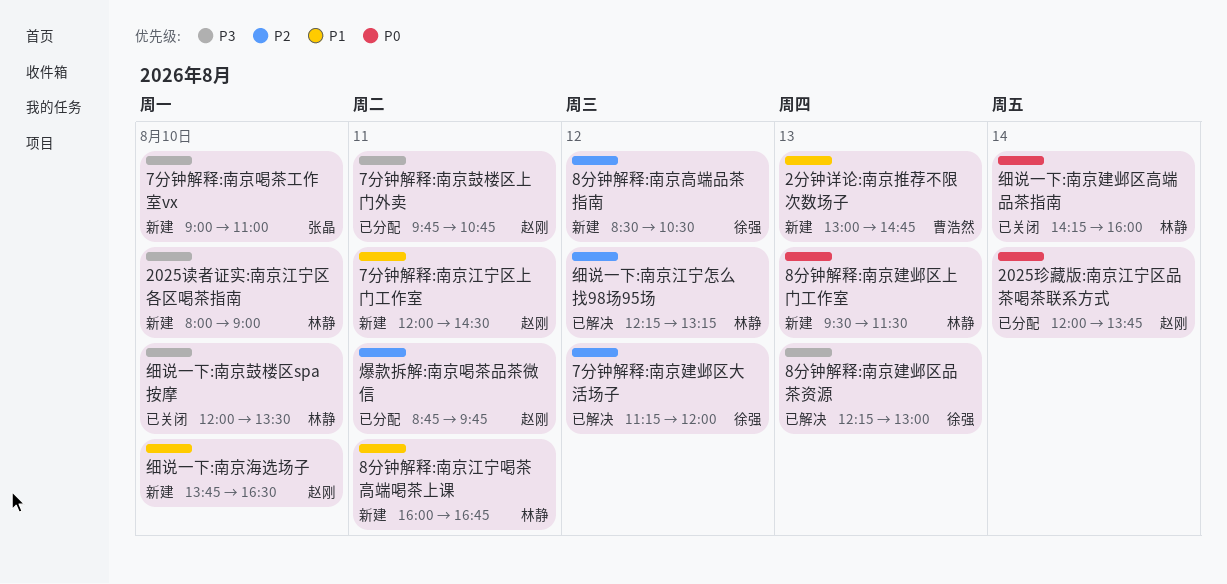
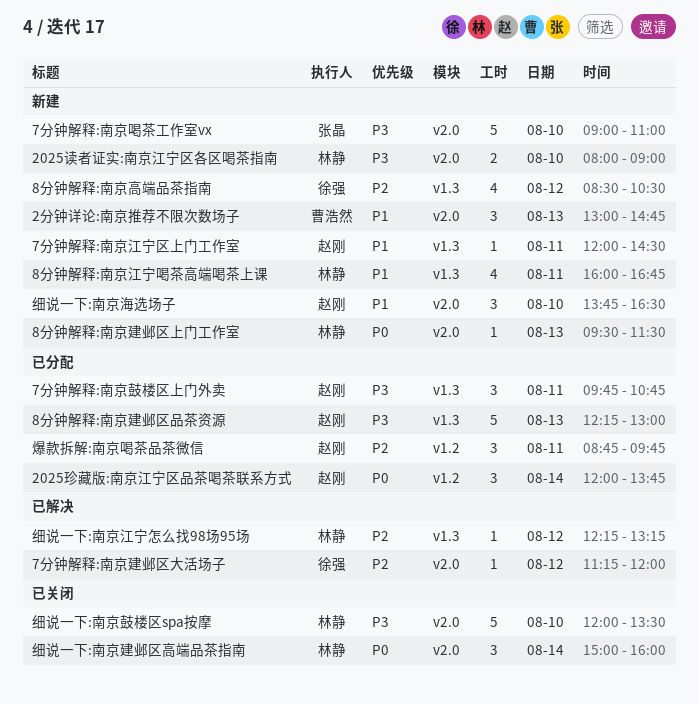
8分钟解释:南京建邺区品茶资源, status: 已解决 -> 已分配
8分钟解释:南京建邺区品茶资源, owner: 徐强 -> 赵刚
细说一下:南京建邺区高端品茶指南, begins: 14:15 -> 15:00

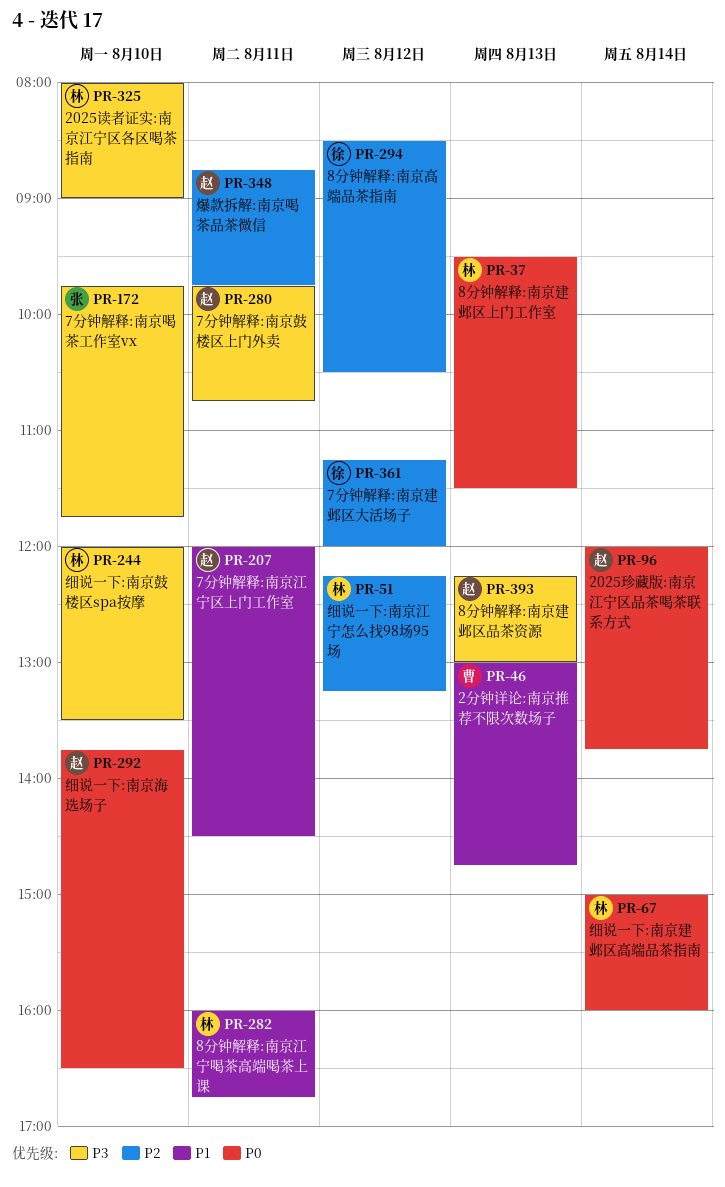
7分钟解释:南京喝茶工作室vx, begins: 09:00 -> 09:45
7分钟解释:南京喝茶工作室vx, ends: 11:00 -> 11:45
细说一下:南京海选场子, priority: P1 -> P0

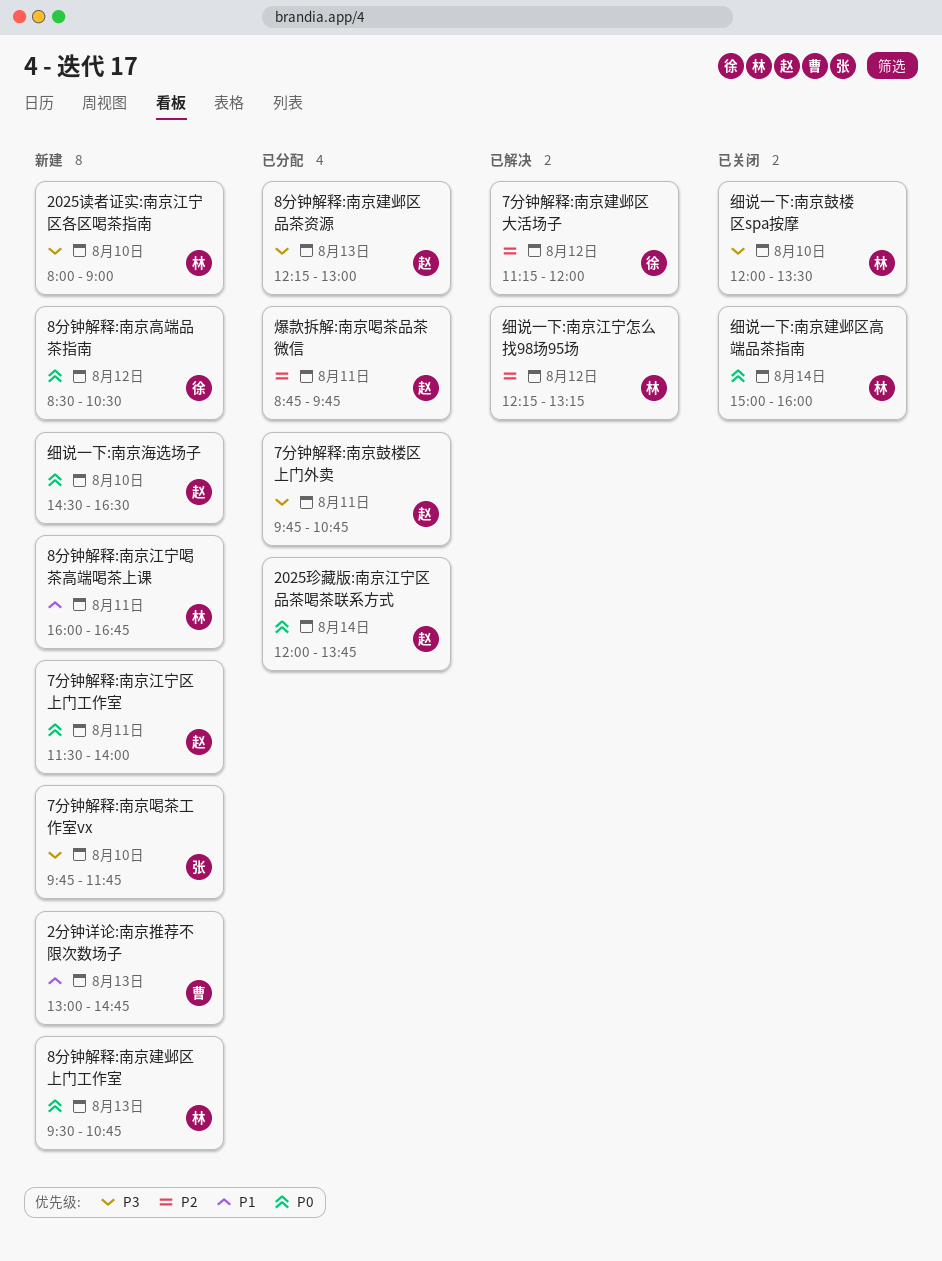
7分钟解释:南京江宁区上门工作室, priority: P1 -> P0
7分钟解释:南京江宁区上门工作室, begins: 12:00 -> 11:30
7分钟解释:南京江宁区上门工作室, ends: 14:30 -> 14:00
8分钟解释:南京建邺区上门工作室, ends: 11:30 -> 10:45
8分钟解释:南京高端品茶指南, priority: P2 -> P0
细说一下:南京海选场子, begins: 13:45 -> 14:30

